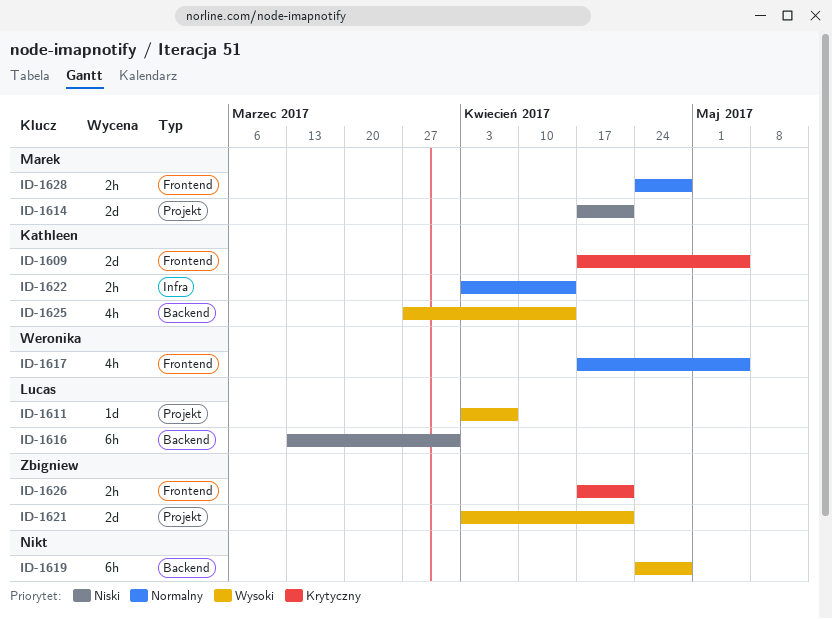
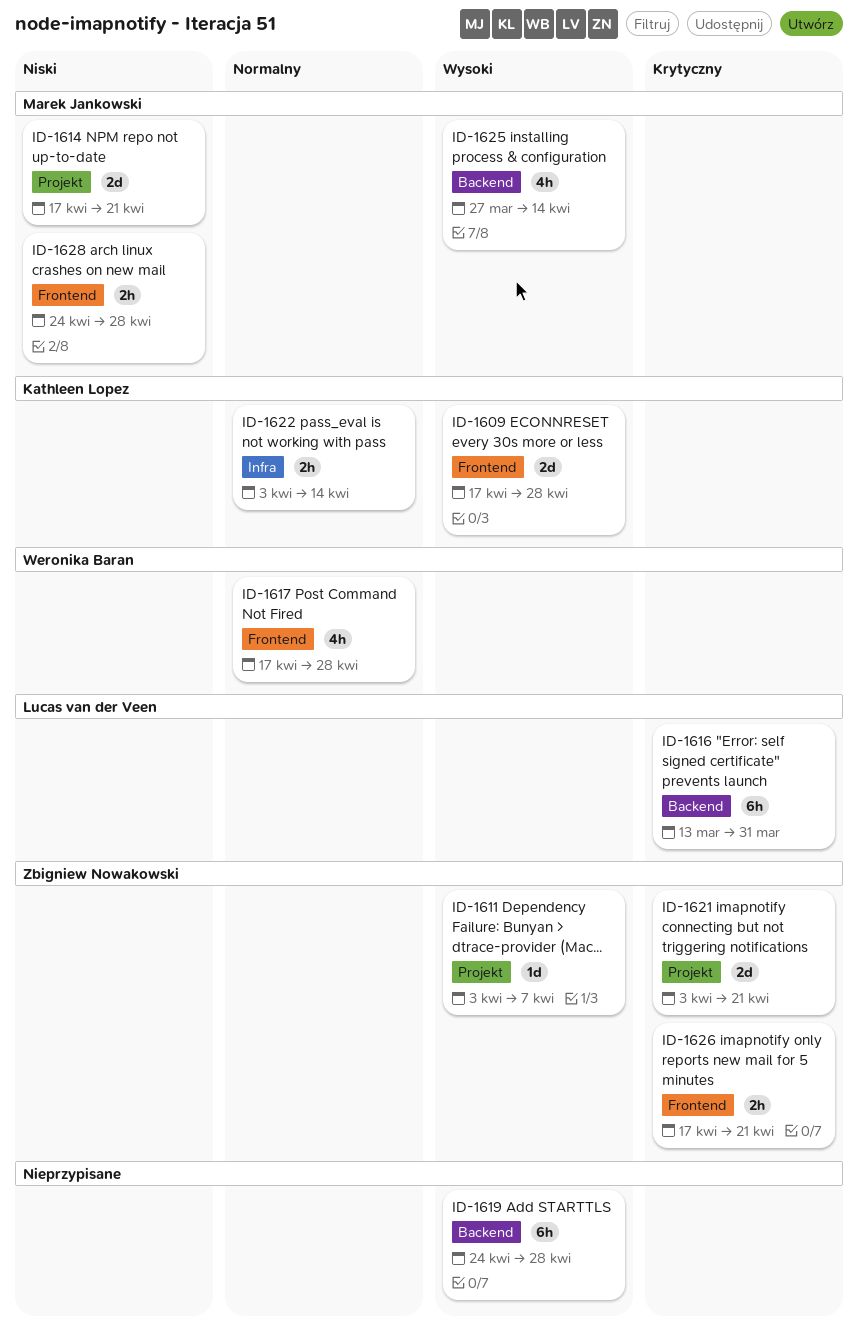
ID-1609, priority: Krytyczny -> Wysoki
ID-1609, due: May 5 -> Apr 28
ID-1611, owner: Lucas van der Veen -> Zbigniew Nowakowski
ID-1616, priority: Niski -> Krytyczny
ID-1617, due: May 5 -> Apr 28
ID-1621, priority: Wysoki -> Krytyczny
ID-1625, owner: Kathleen Lopez -> Marek Jankowski
ID-1628, priority: Normalny -> Niski

